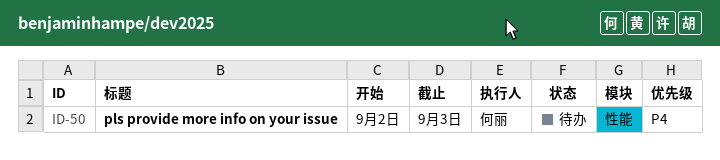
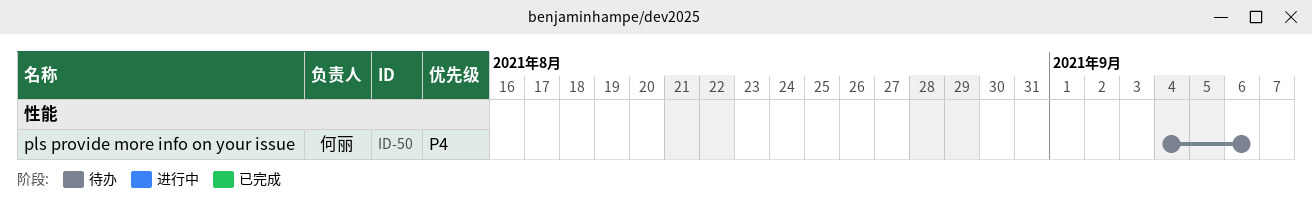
ID-50, start: Sep 2 -> Sep 4
ID-50, due: Sep 3 -> Sep 6

